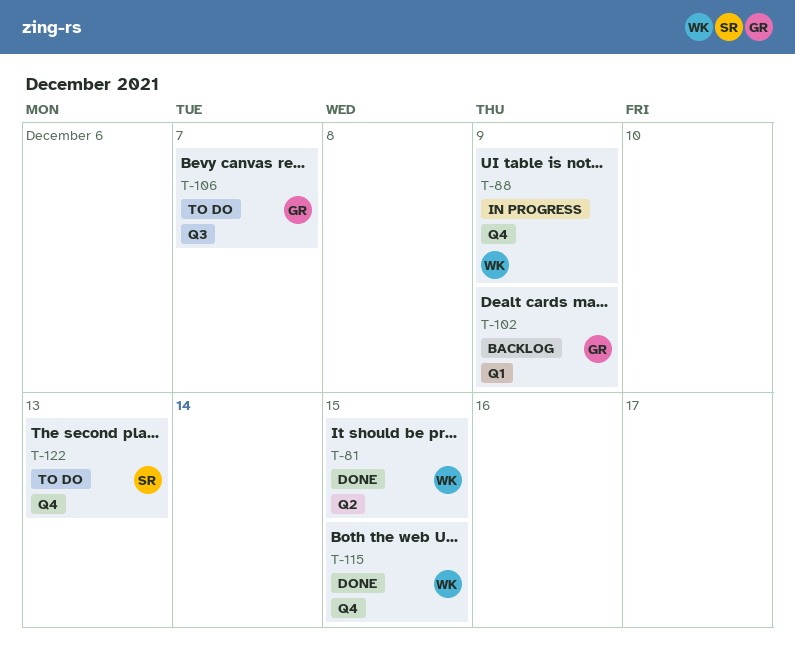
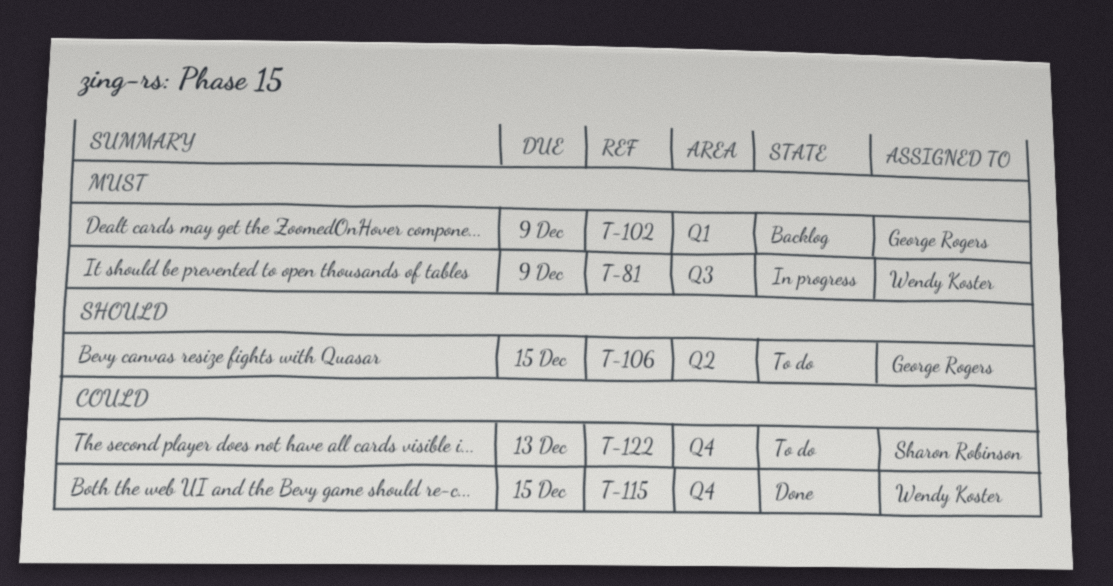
T-81, status: Done -> In progress
T-81, label: Q2 -> Q3
T-81, due: Dec 15 -> Dec 9
T-88: present -> none
T-106, label: Q3 -> Q2
T-106, due: Dec 7 -> Dec 15

